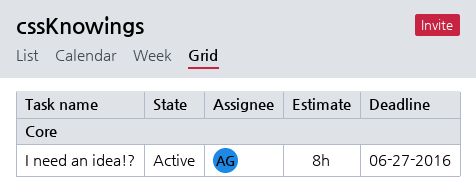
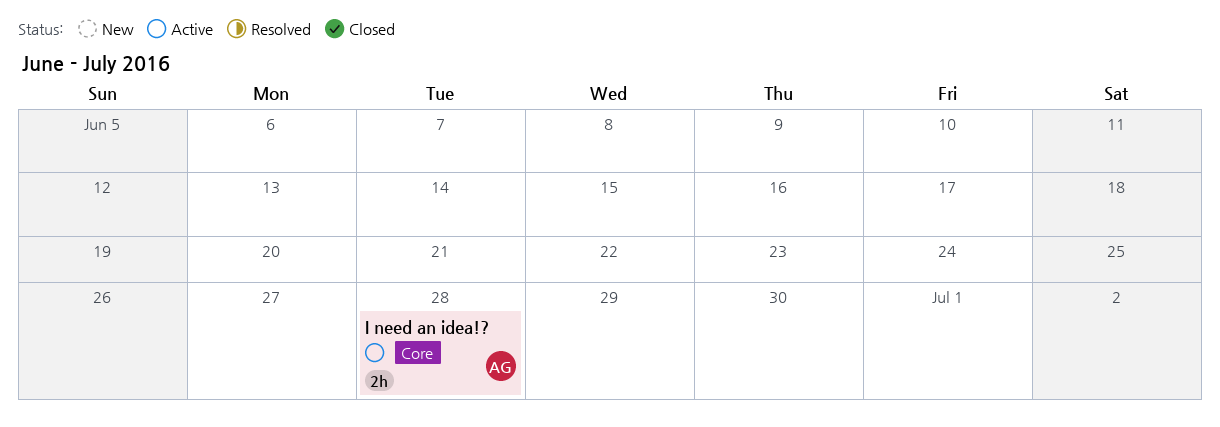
I need an idea!?, estimate: 8h -> 2h
I need an idea!?, due: Jun 27 -> Jun 28

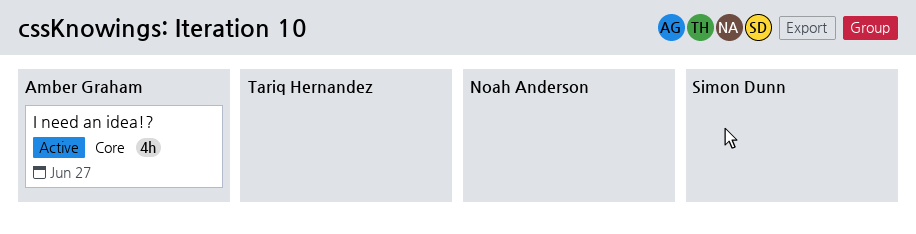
I need an idea!?, estimate: 2h -> 4h
I need an idea!?, due: Jun 28 -> Jun 27

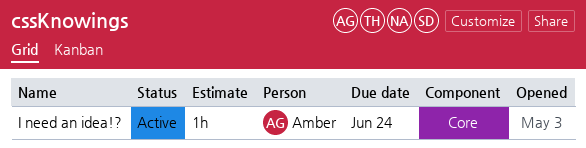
I need an idea!?, estimate: 4h -> 1h
I need an idea!?, due: Jun 27 -> Jun 24

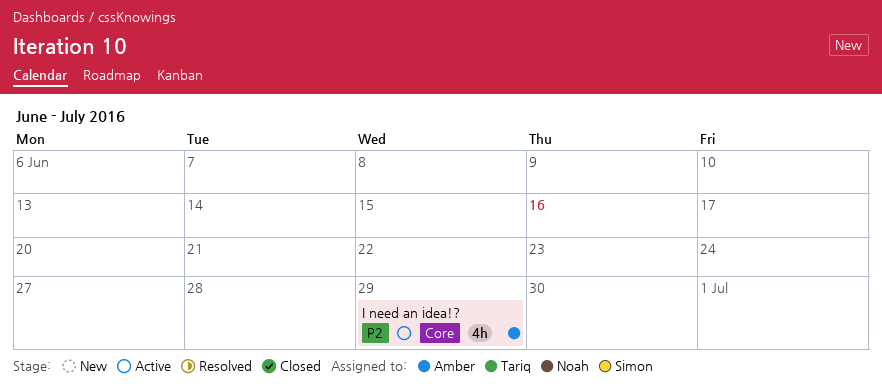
I need an idea!?, estimate: 1h -> 4h
I need an idea!?, due: Jun 24 -> Jun 29

